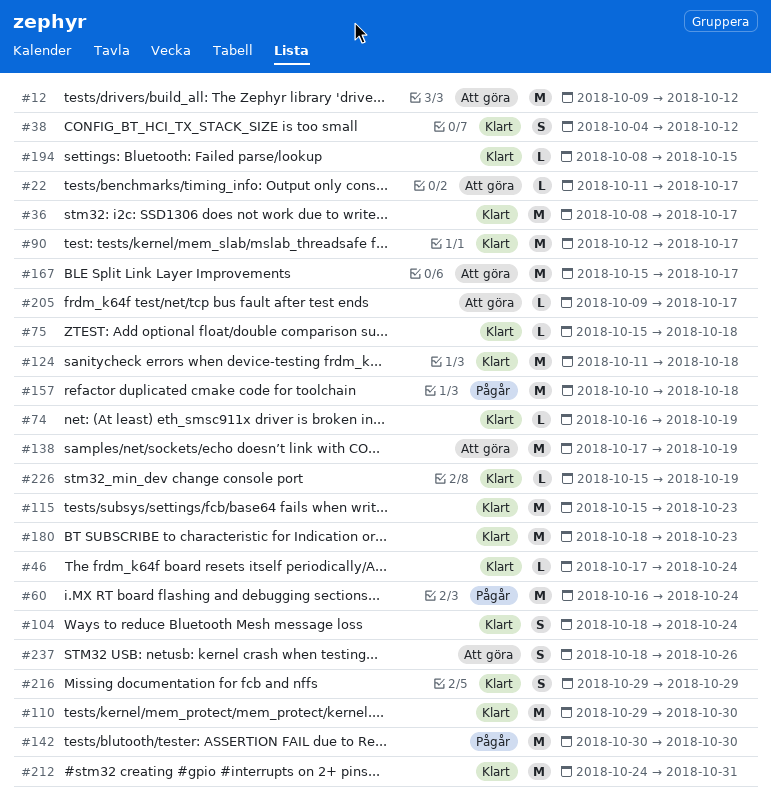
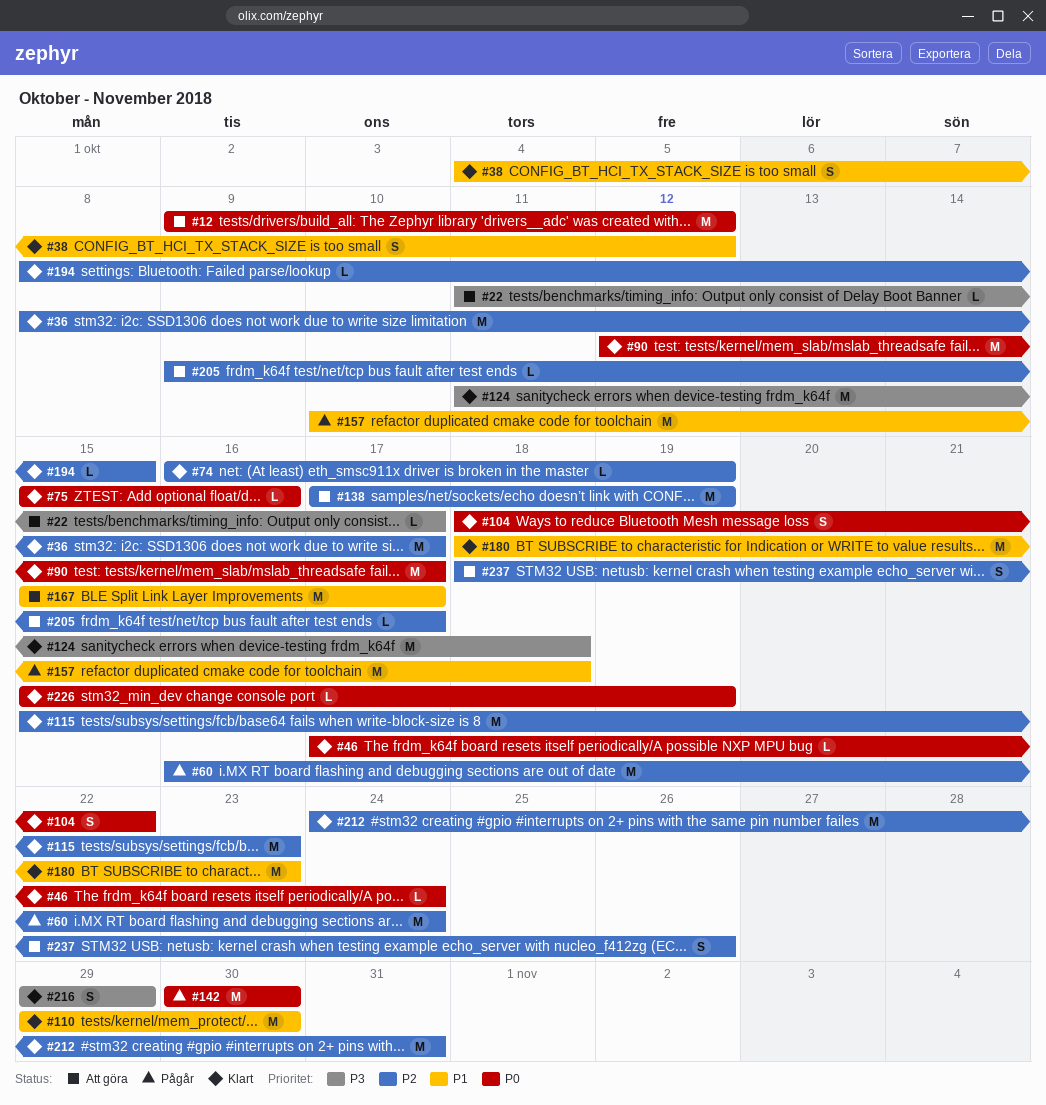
#75, due: Oct 18 -> Oct 16
#104, due: Oct 24 -> Oct 22

